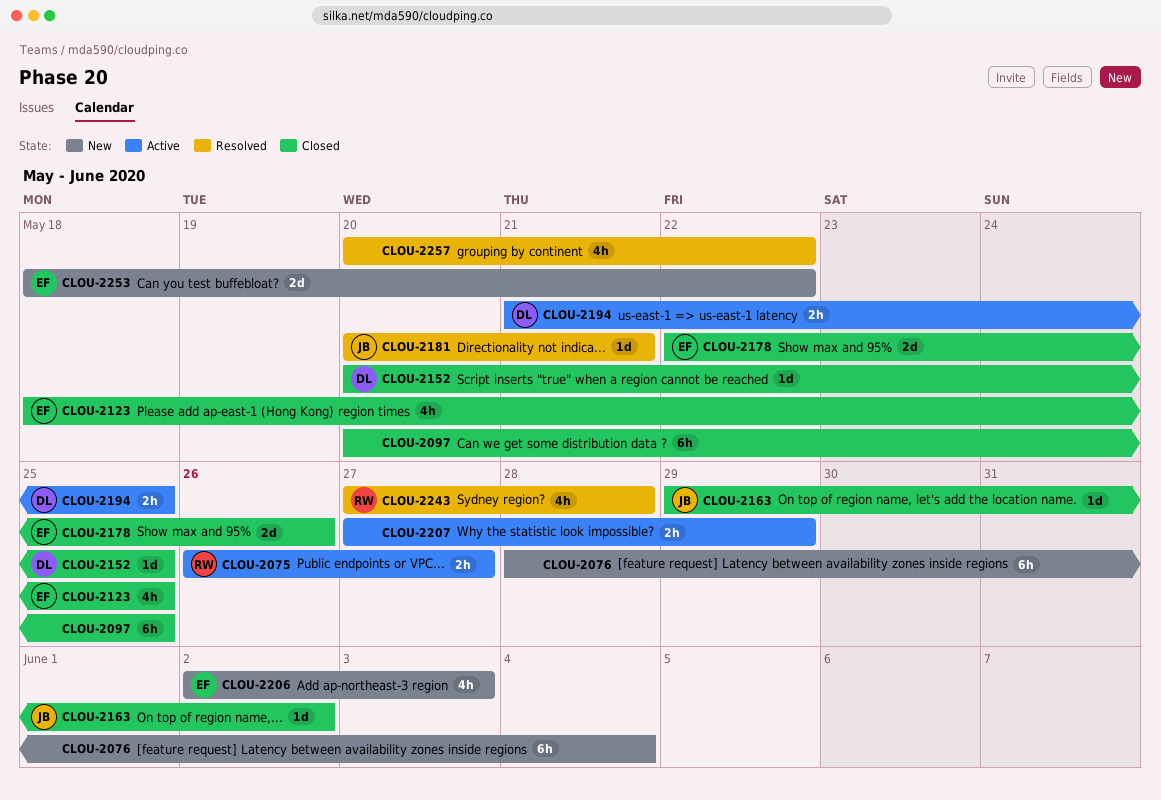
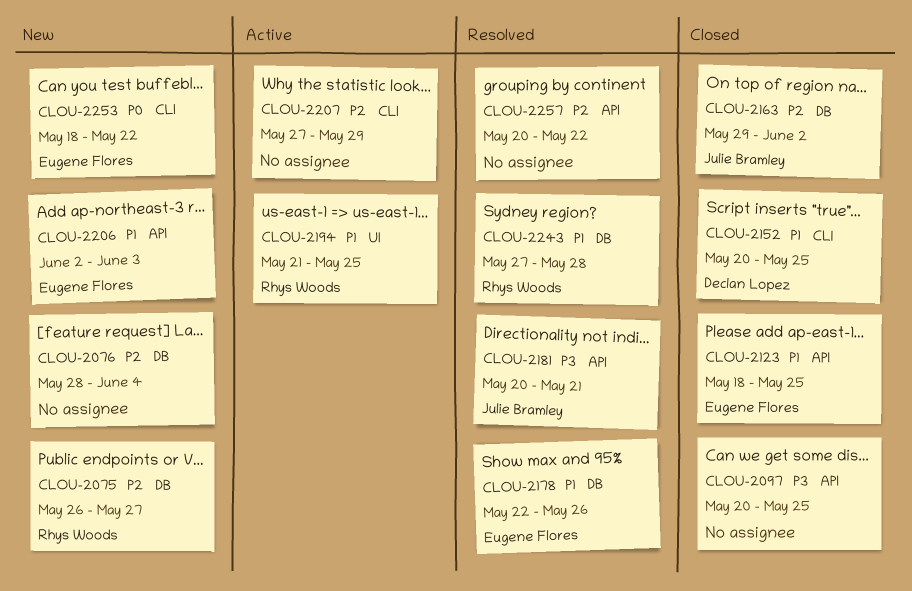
CLOU-2075, status: Active -> New
CLOU-2178, status: Closed -> Resolved
CLOU-2194, owner: Declan Lopez -> Rhys Woods

